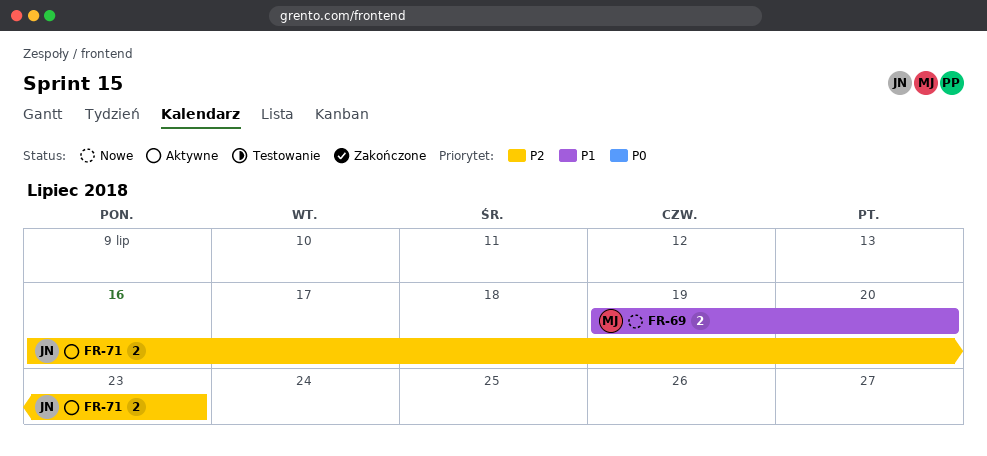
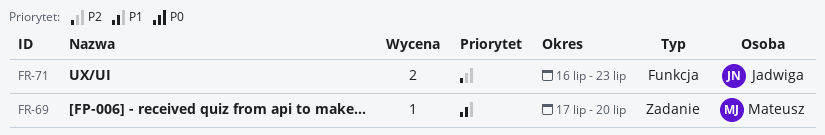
FR-69, estimate: 2 -> 1
FR-69, start: Jul 19 -> Jul 17

